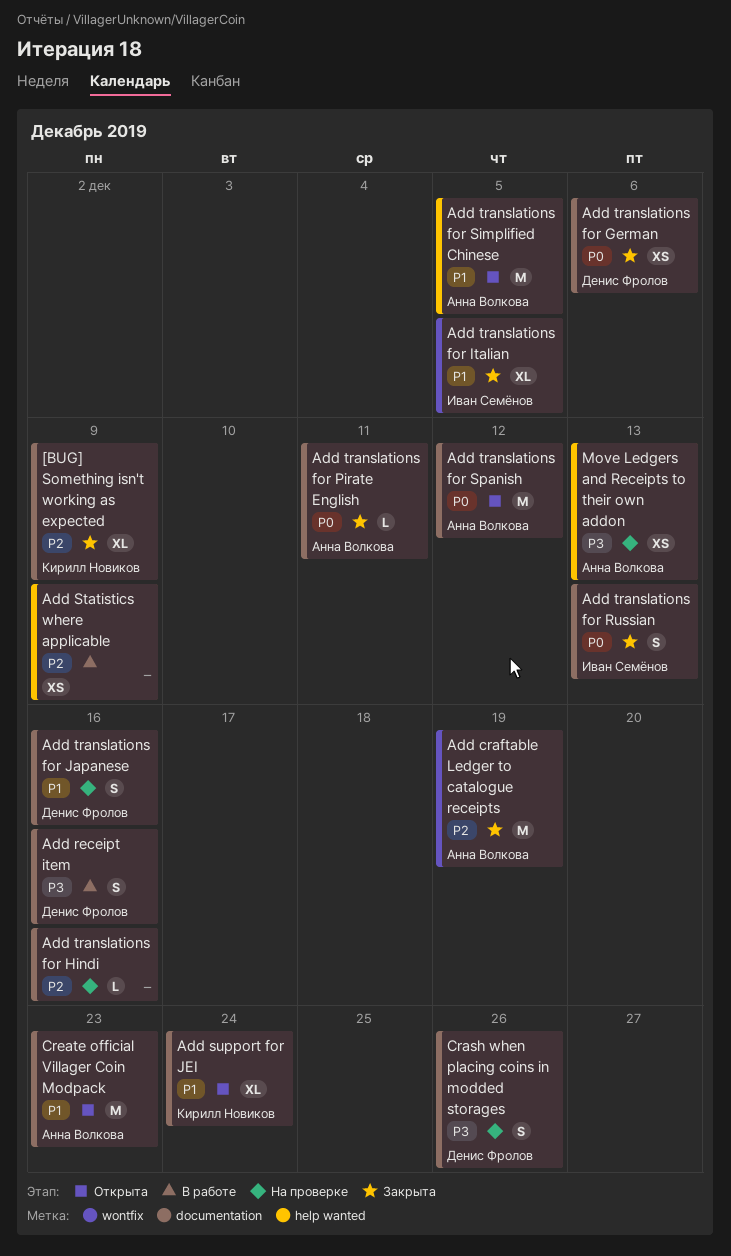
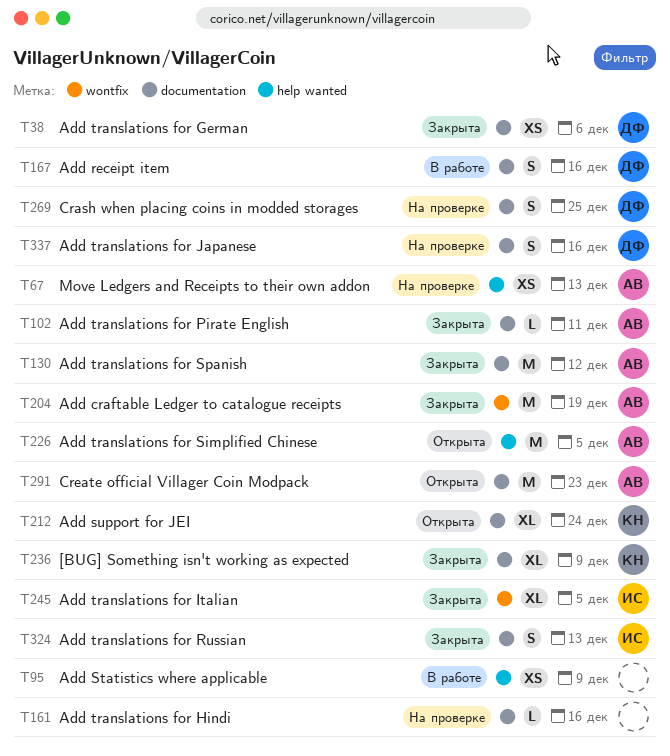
Add translations for Spanish, status: Открыта -> Закрыта
Crash when placing coins in modded storages, due: Dec 26 -> Dec 25

